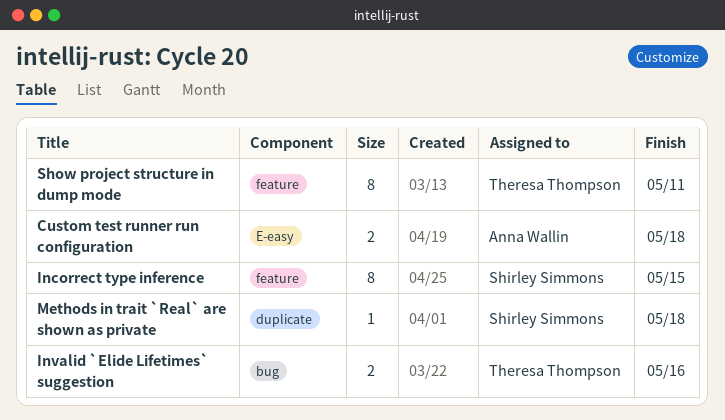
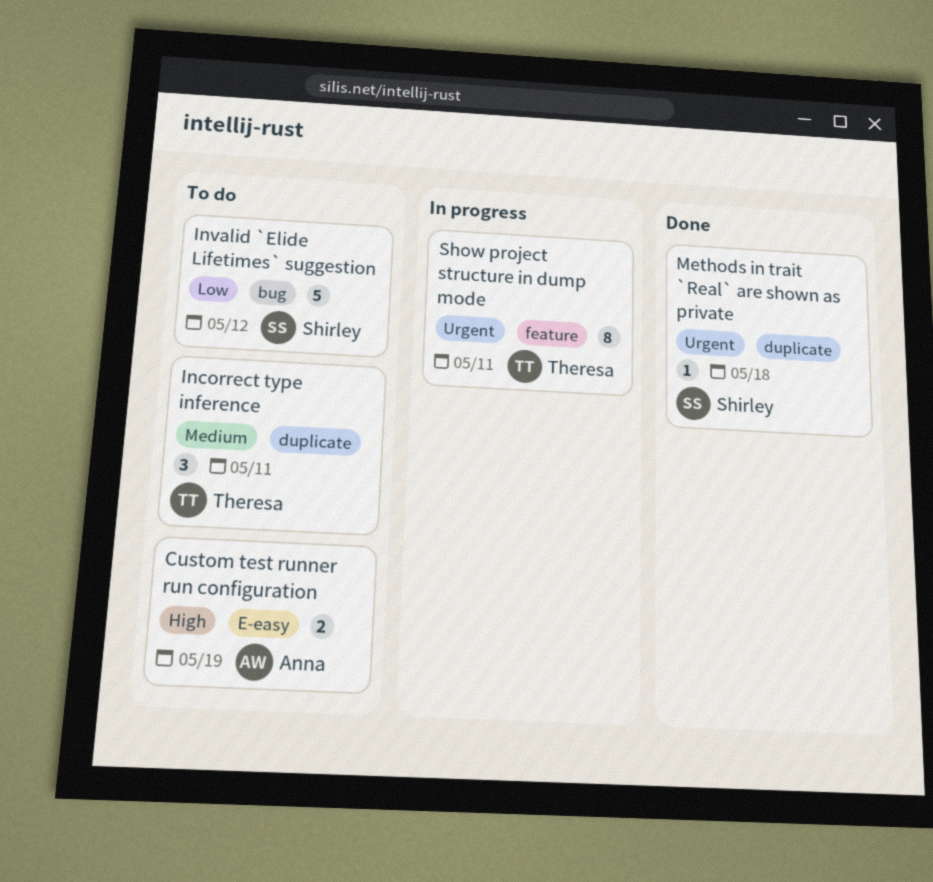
Custom test runner run configuration, due: May 18 -> May 19
Incorrect type inference, owner: Shirley Simmons -> Theresa Thompson
Incorrect type inference, label: feature -> duplicate
Incorrect type inference, estimate: 8 -> 3
Incorrect type inference, due: May 15 -> May 11
Invalid `Elide Lifetimes` suggestion, owner: Theresa Thompson -> Shirley Simmons
Invalid `Elide Lifetimes` suggestion, estimate: 2 -> 5
Invalid `Elide Lifetimes` suggestion, due: May 16 -> May 12

